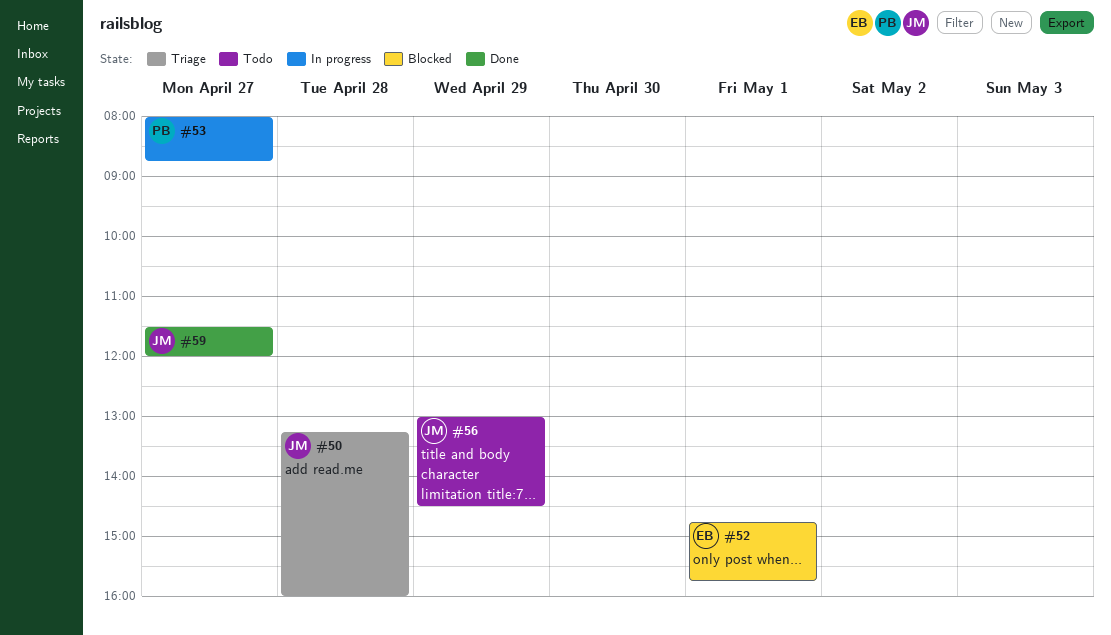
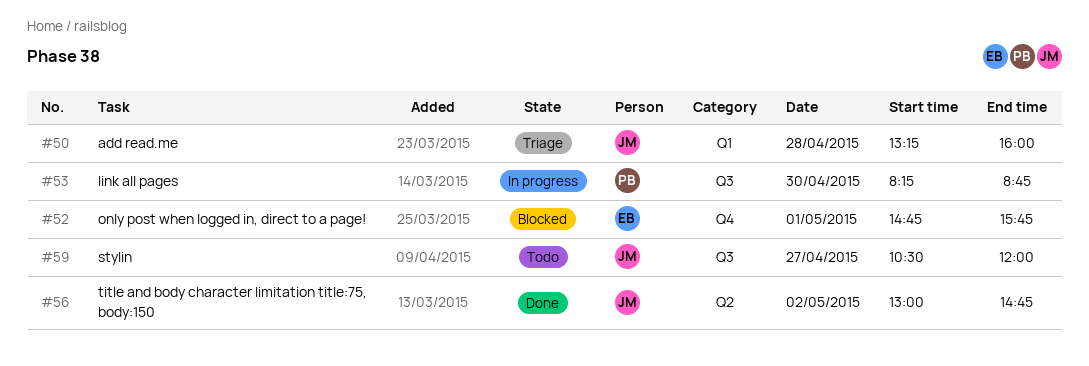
#53, day: Apr 27 -> Apr 30
#53, begins: 08:00 -> 08:15
#56, status: Todo -> Done
#56, day: Apr 29 -> May 2
#56, ends: 14:30 -> 14:45
#59, status: Done -> Todo
#59, begins: 11:30 -> 10:30

